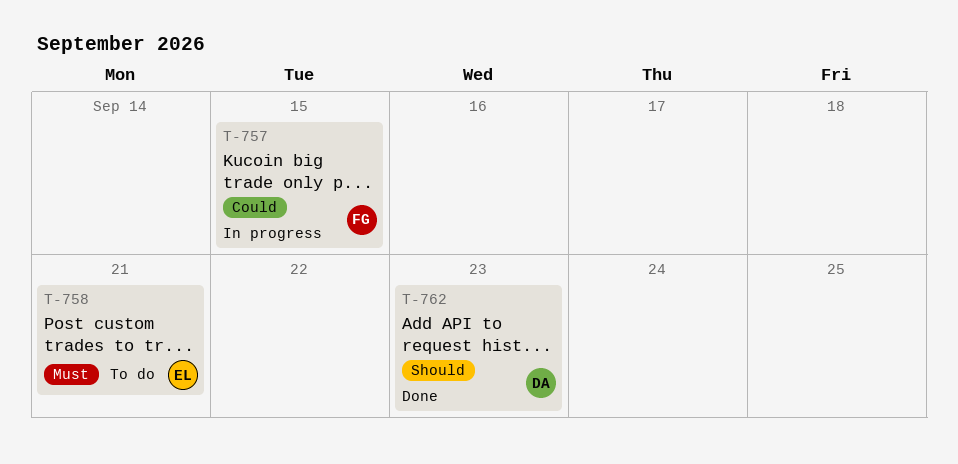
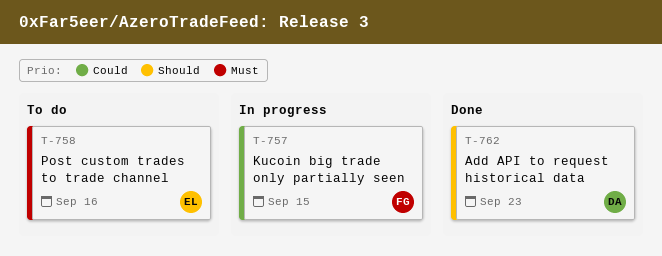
T-758, due: Sep 21 -> Sep 16

